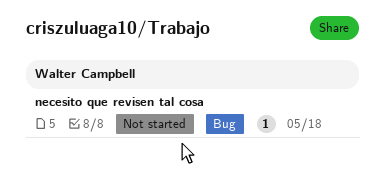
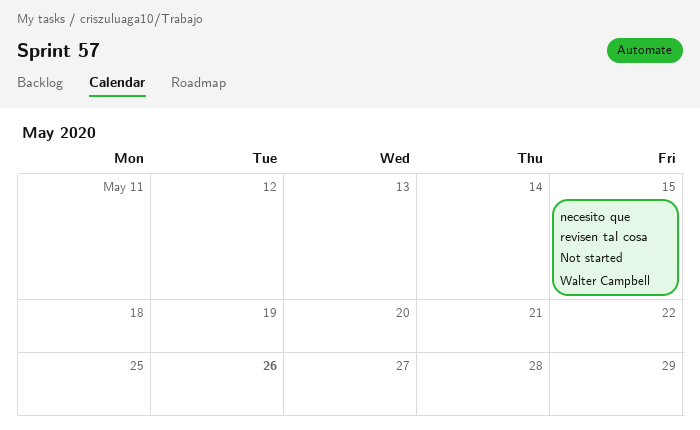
necesito que revisen tal cosa, due: May 18 -> May 15

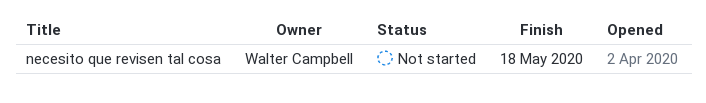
necesito que revisen tal cosa, due: May 15 -> May 18

